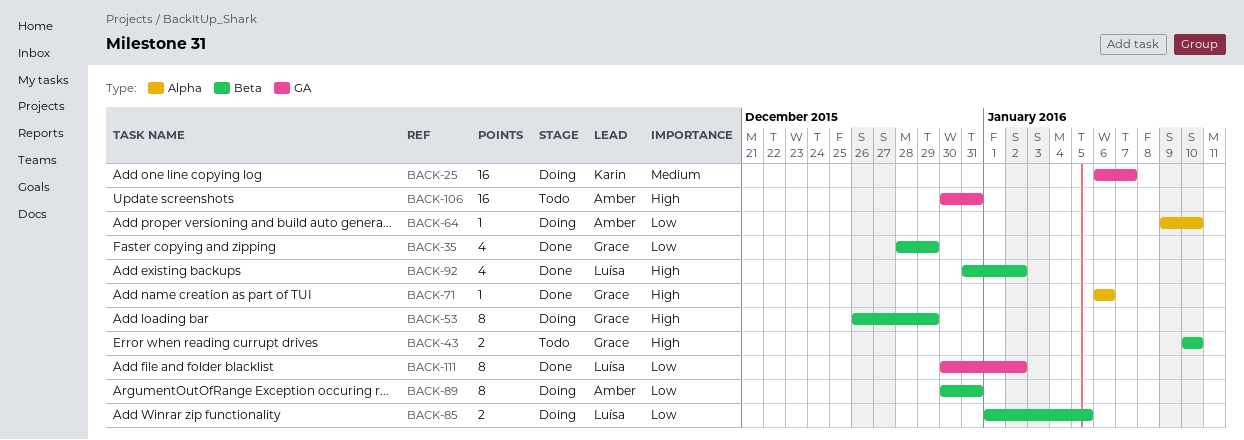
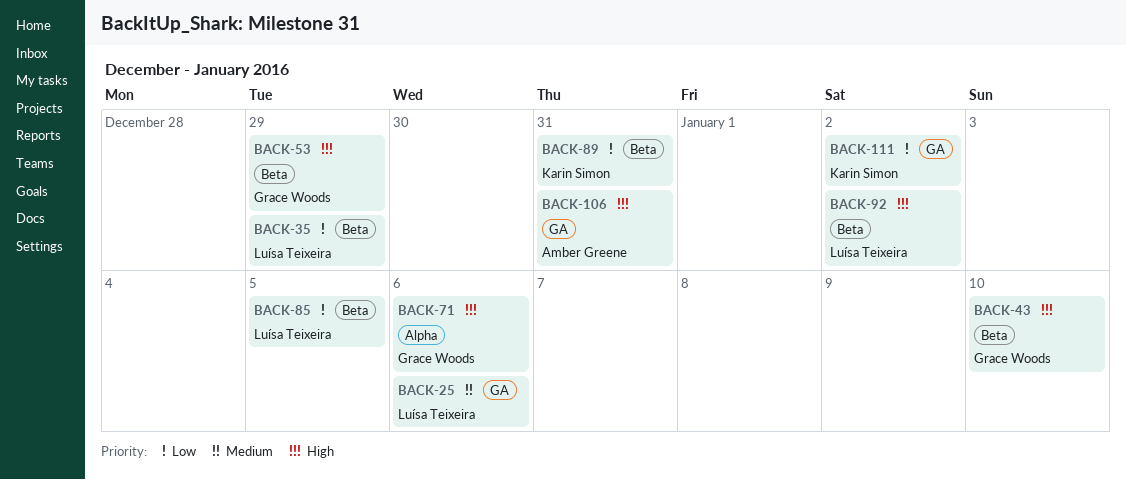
BACK-25, owner: Karin Simon -> Luísa Teixeira
BACK-25, due: Jan 7 -> Jan 6
BACK-35, owner: Grace Woods -> Luísa Teixeira
BACK-64: present -> none
BACK-89, owner: Amber Greene -> Karin Simon
BACK-111, owner: Luísa Teixeira -> Karin Simon

